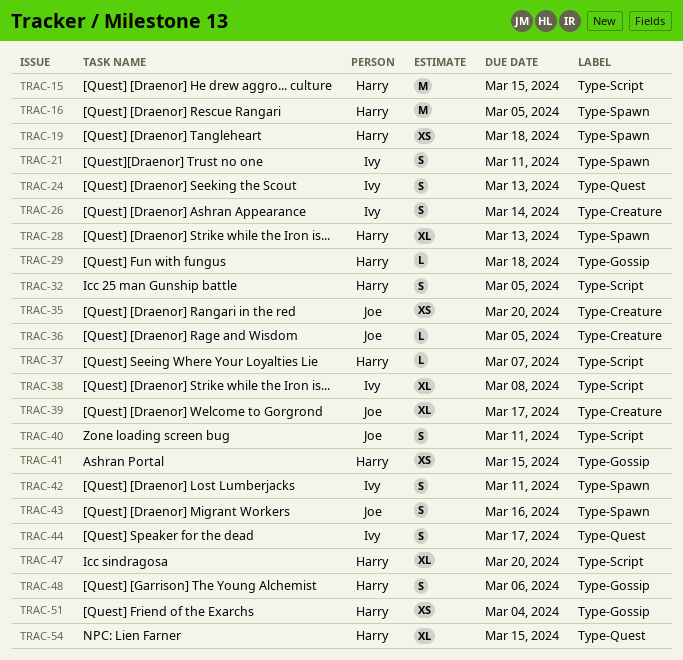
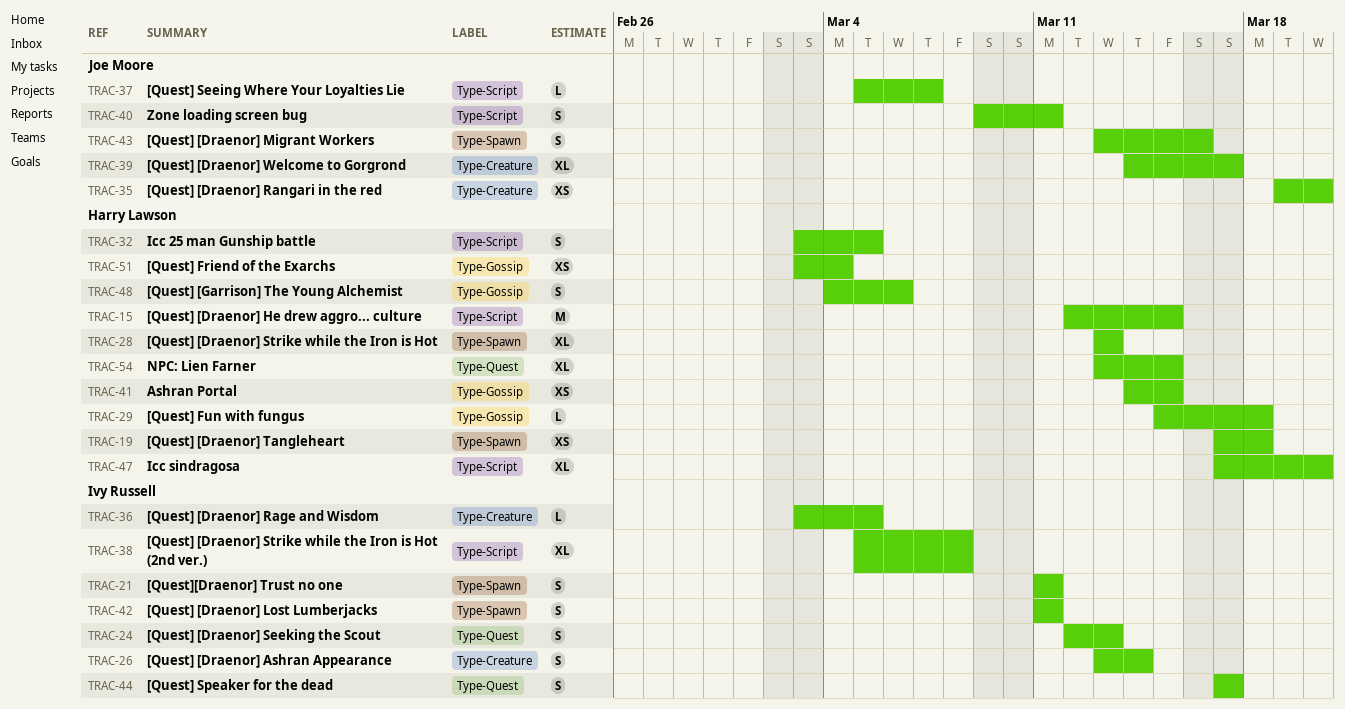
TRAC-16: present -> none
TRAC-36, owner: Joe Moore -> Ivy Russell
TRAC-37, owner: Harry Lawson -> Joe Moore

